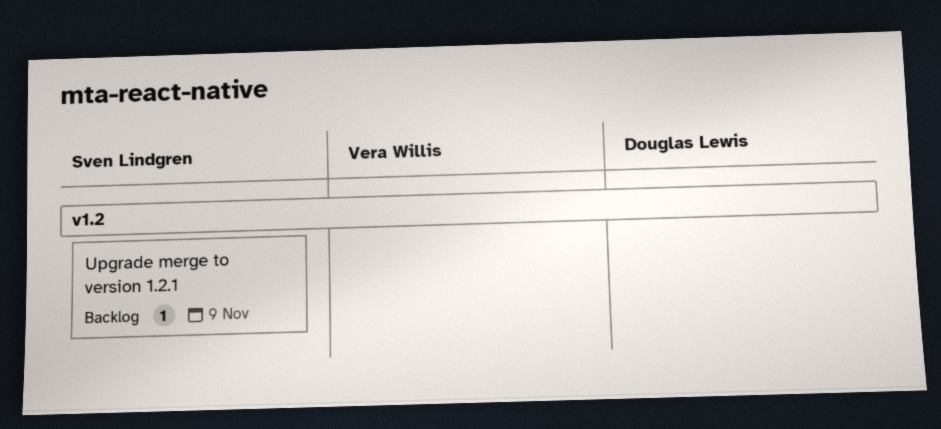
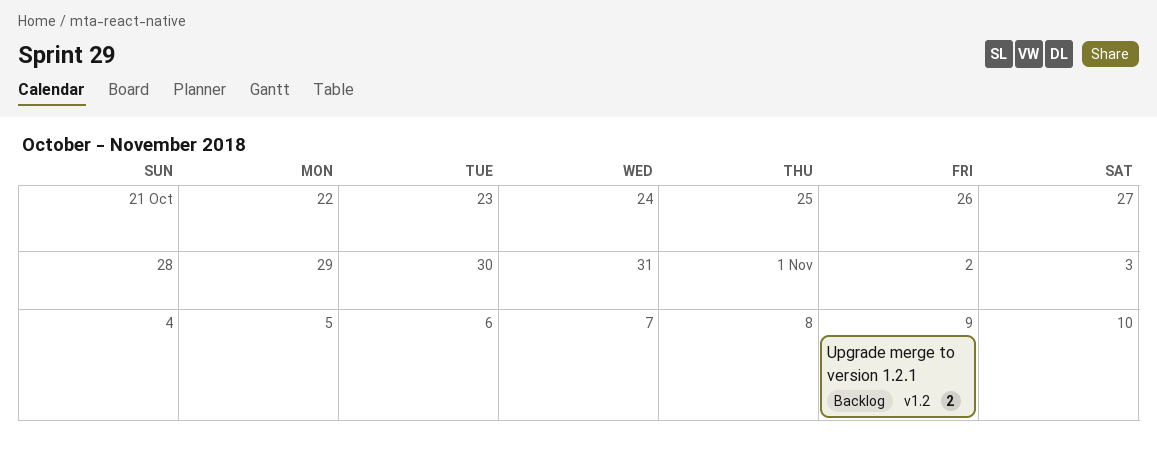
Upgrade merge to version 1.2.1, estimate: 1 -> 2

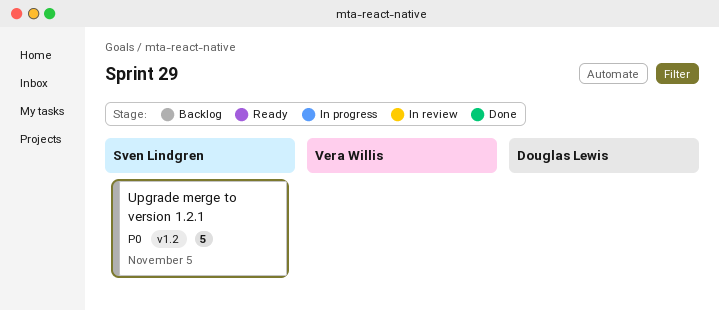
Upgrade merge to version 1.2.1, estimate: 2 -> 5
Upgrade merge to version 1.2.1, due: Nov 9 -> Nov 5

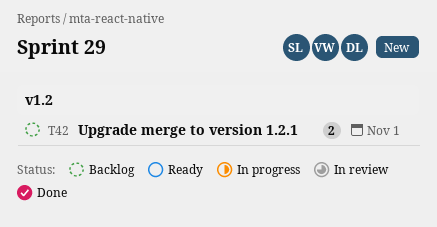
Upgrade merge to version 1.2.1, estimate: 5 -> 2
Upgrade merge to version 1.2.1, due: Nov 5 -> Nov 1

